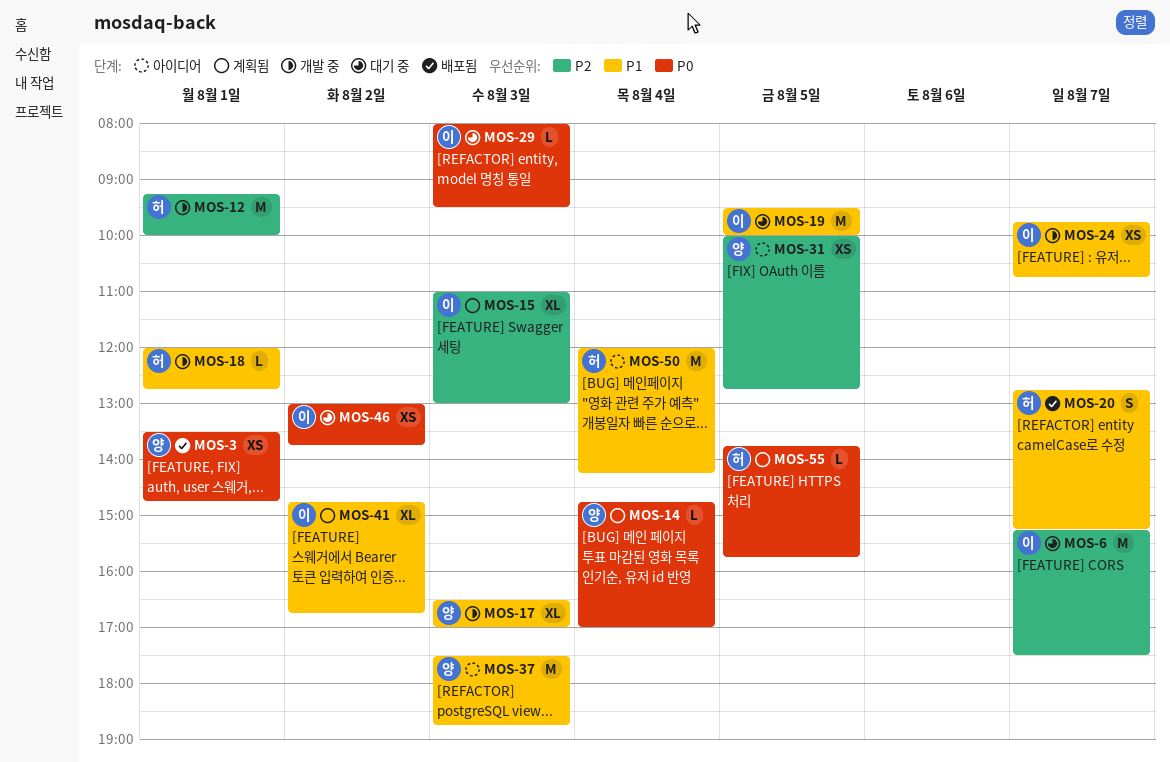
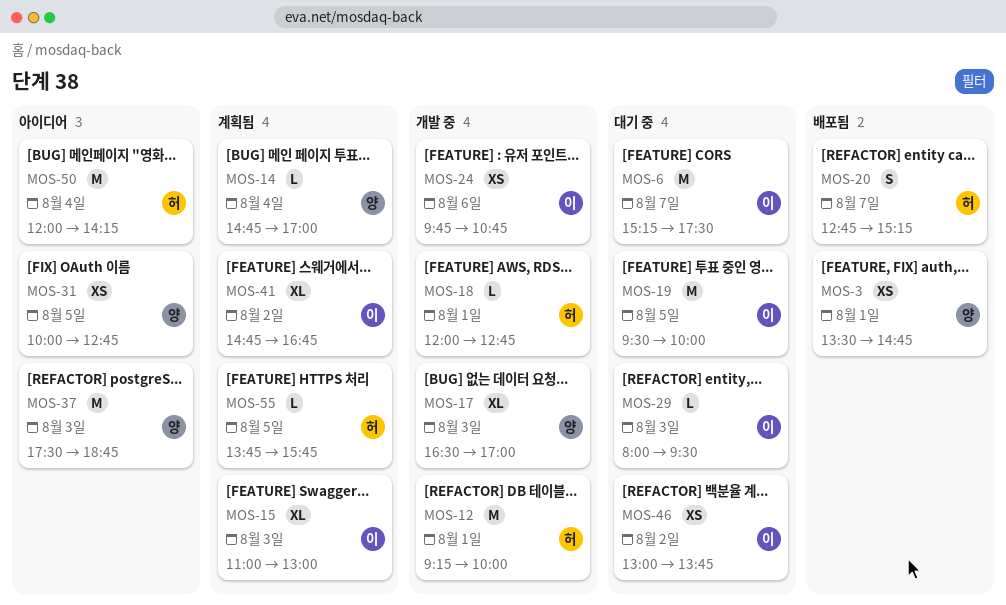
MOS-24, day: Aug 7 -> Aug 6

